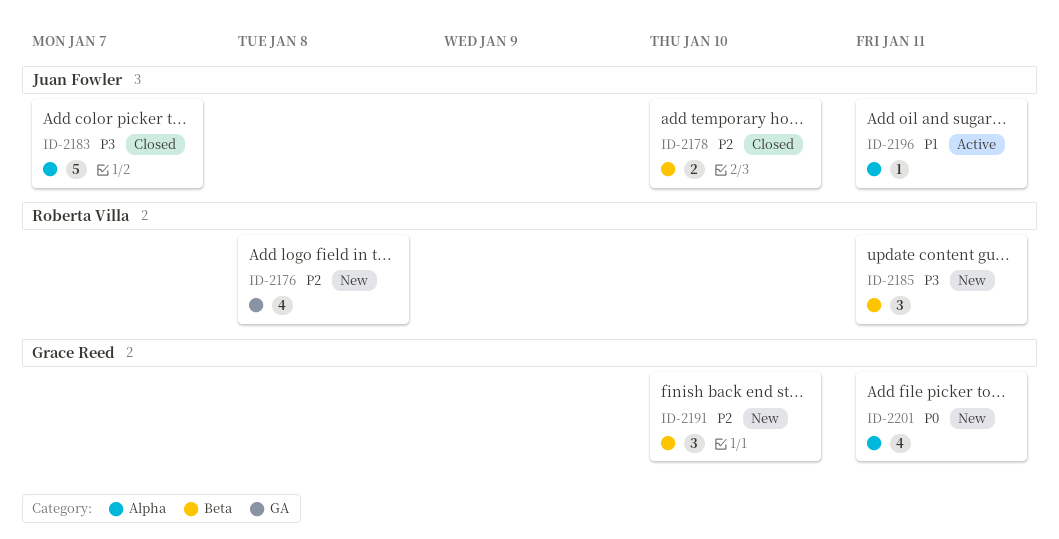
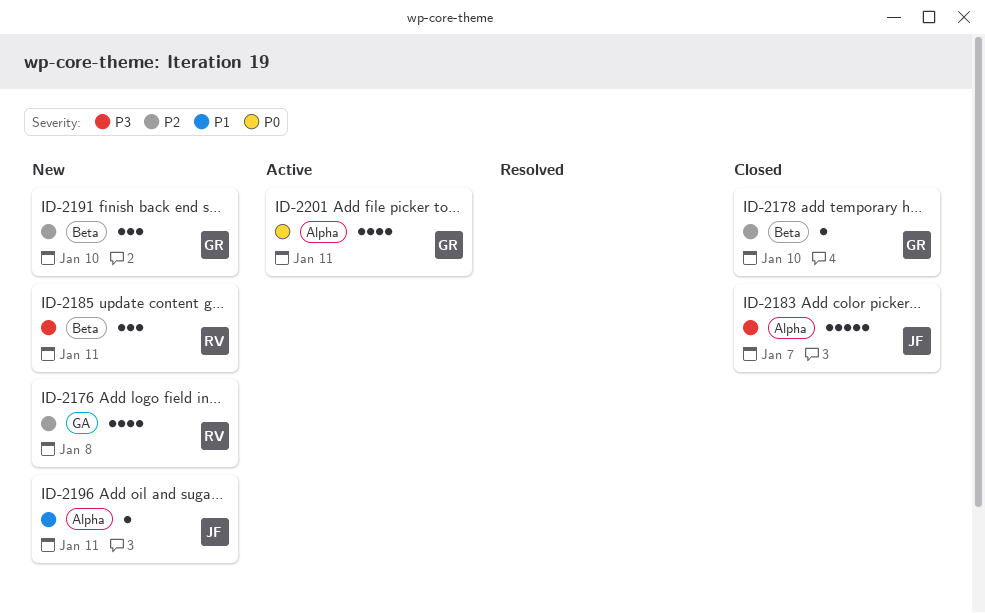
ID-2178, owner: Juan Fowler -> Grace Reed
ID-2178, estimate: 2 -> 1
ID-2196, status: Active -> New
ID-2201, status: New -> Active

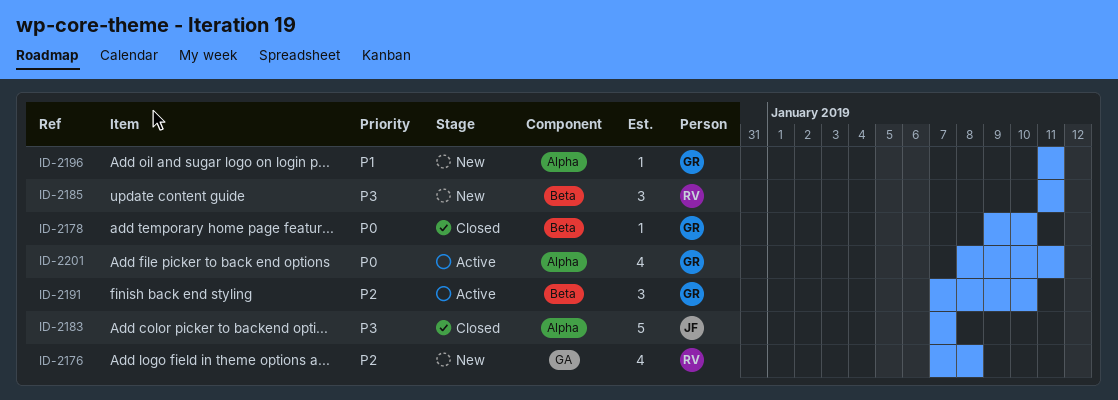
ID-2178, priority: P2 -> P0
ID-2191, status: New -> Active
ID-2196, owner: JF -> GR

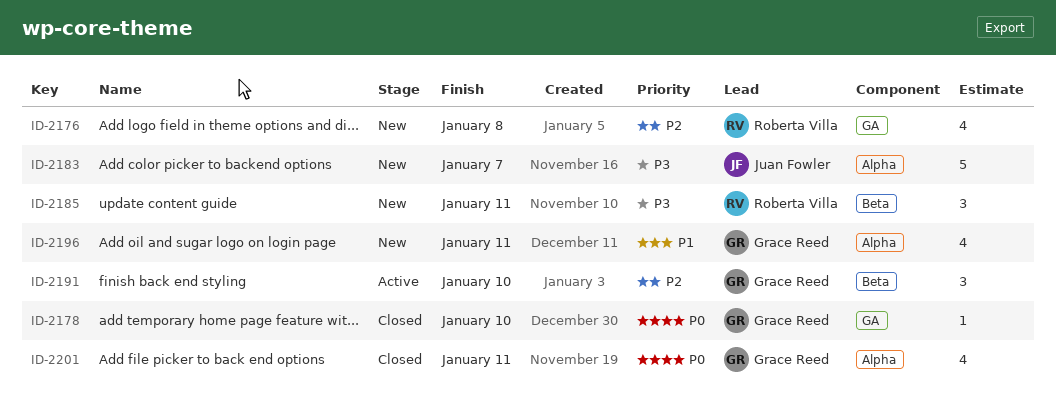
ID-2178, label: Beta -> GA
ID-2183, status: Closed -> New
ID-2196, estimate: 1 -> 4
ID-2201, status: Active -> Closed

